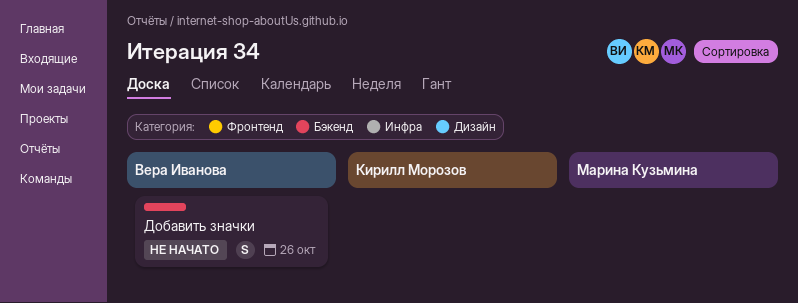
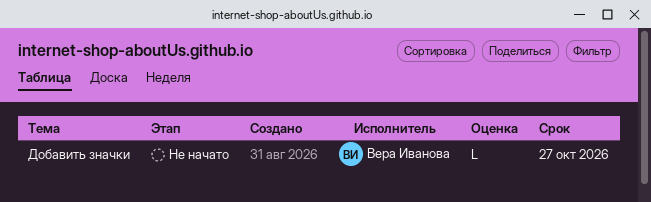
Добавить значки, estimate: S -> L
Добавить значки, due: Oct 26 -> Oct 27

